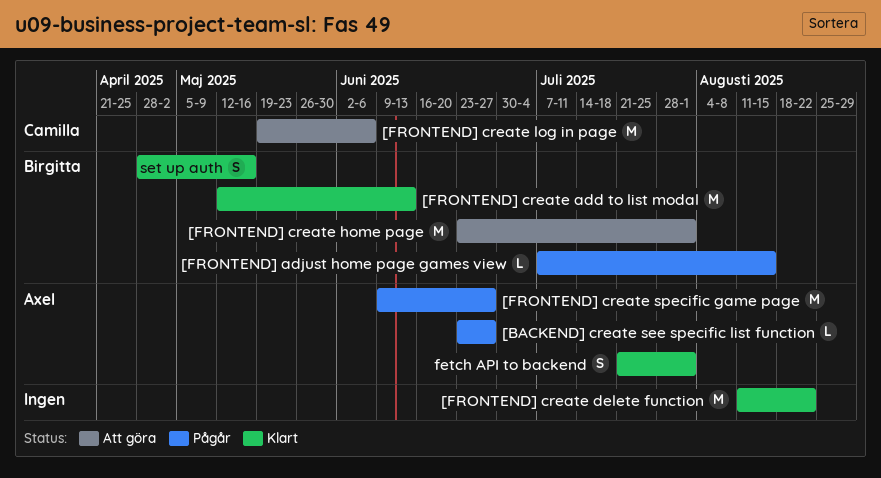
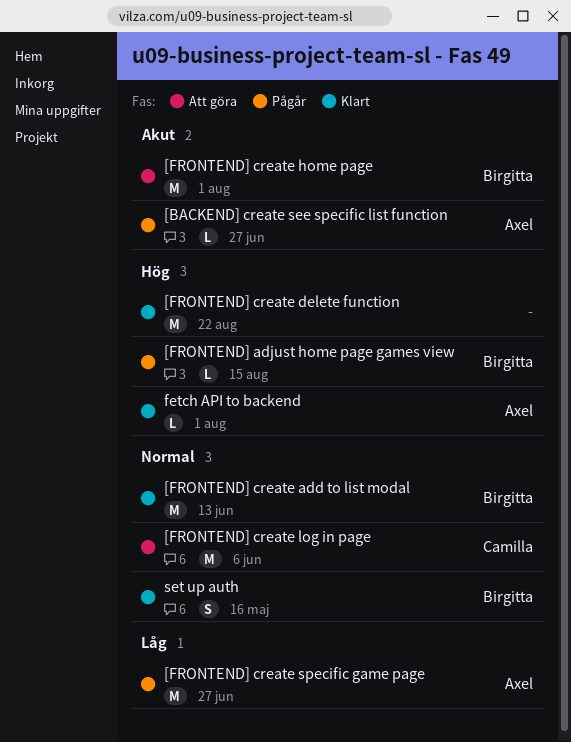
fetch API to backend, estimate: S -> L

